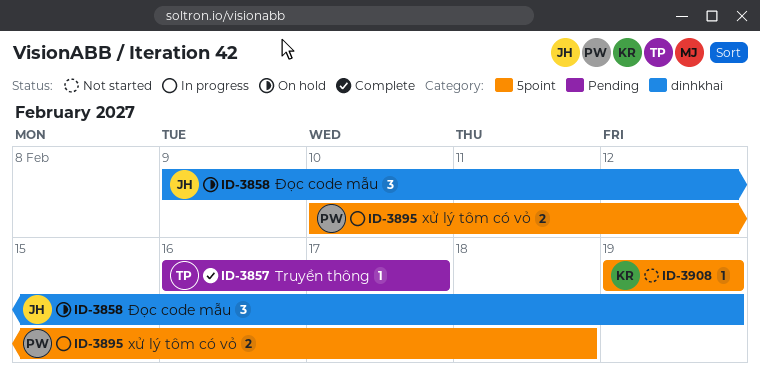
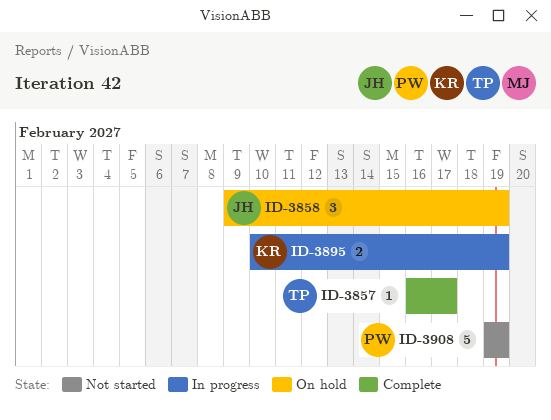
ID-3895, owner: PW -> KR
ID-3895, due: Feb 18 -> Feb 19
ID-3908, owner: KR -> PW
ID-3908, estimate: 1 -> 5

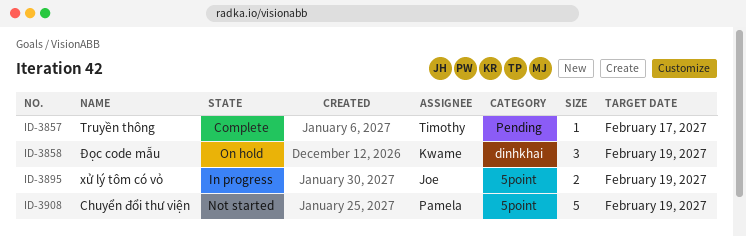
ID-3858, owner: Joe -> Kwame
ID-3895, owner: Kwame -> Joe

